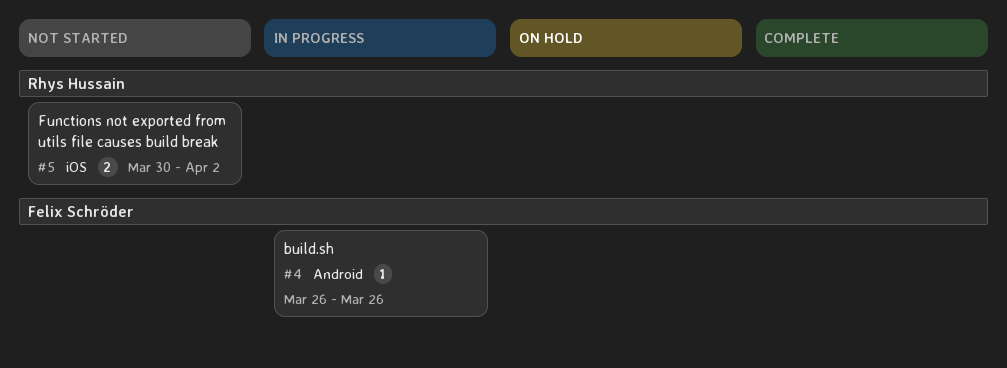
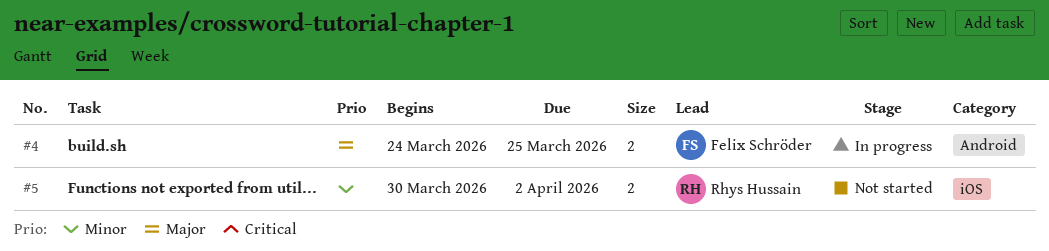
#4, estimate: 1 -> 2
#4, start: Mar 26 -> Mar 24
#4, due: Mar 26 -> Mar 25

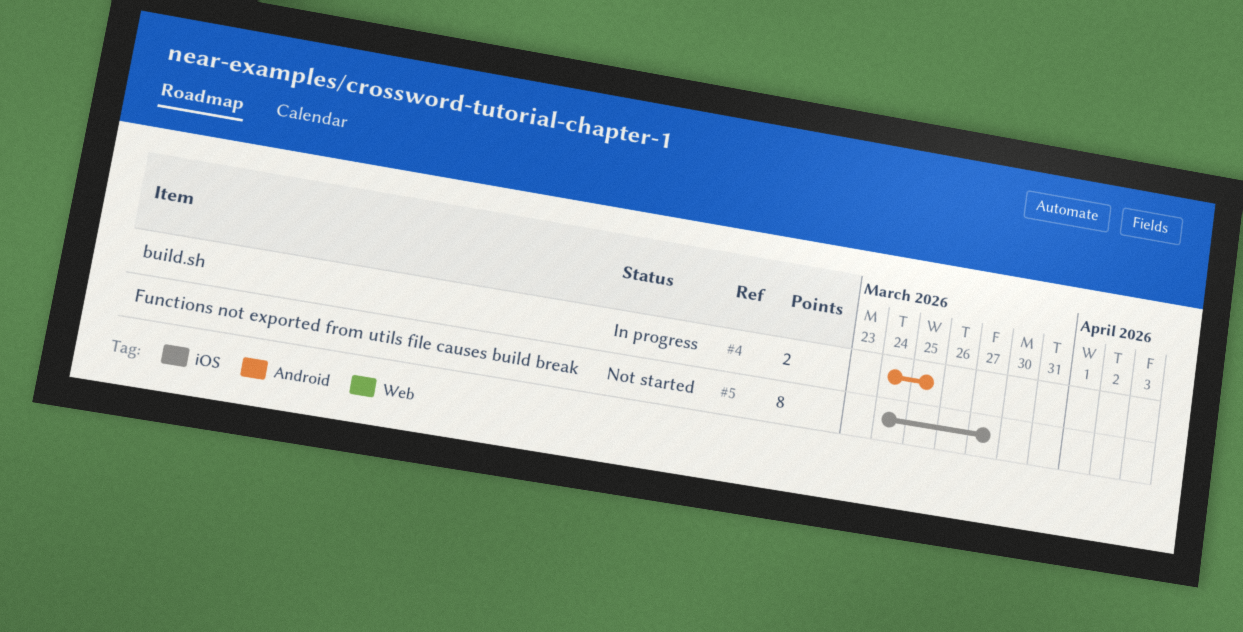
#5, estimate: 2 -> 8
#5, start: Mar 30 -> Mar 24
#5, due: Apr 2 -> Mar 27

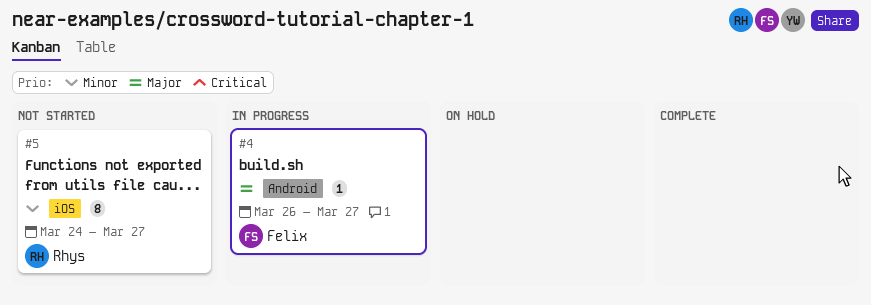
#4, estimate: 2 -> 1
#4, start: Mar 24 -> Mar 26
#4, due: Mar 25 -> Mar 27

